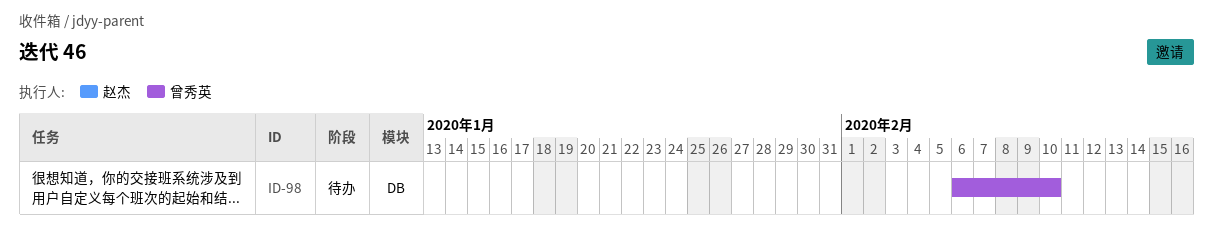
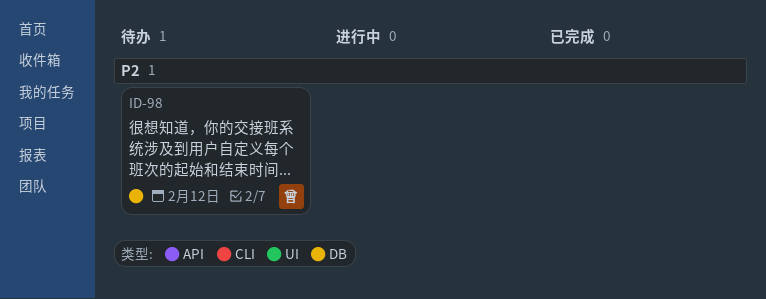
ID-98, due: Feb 10 -> Feb 12

